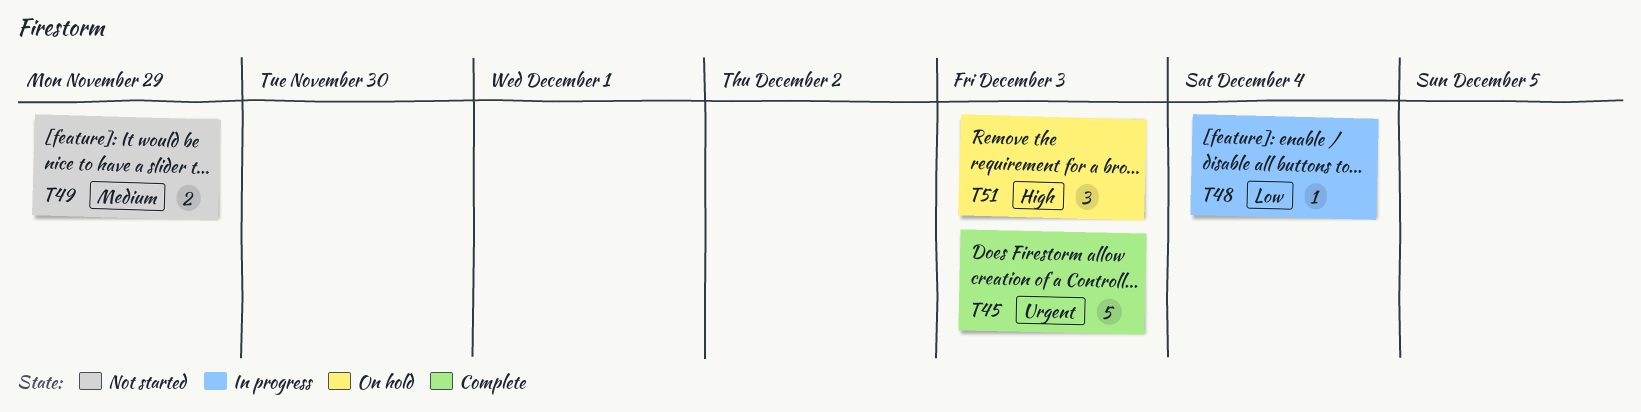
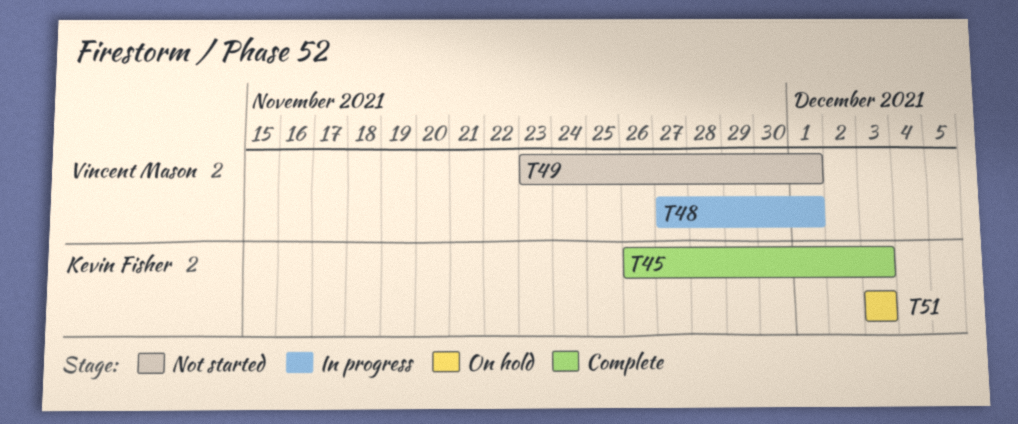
T48, due: Dec 4 -> Dec 1
T49, due: Nov 29 -> Dec 1

